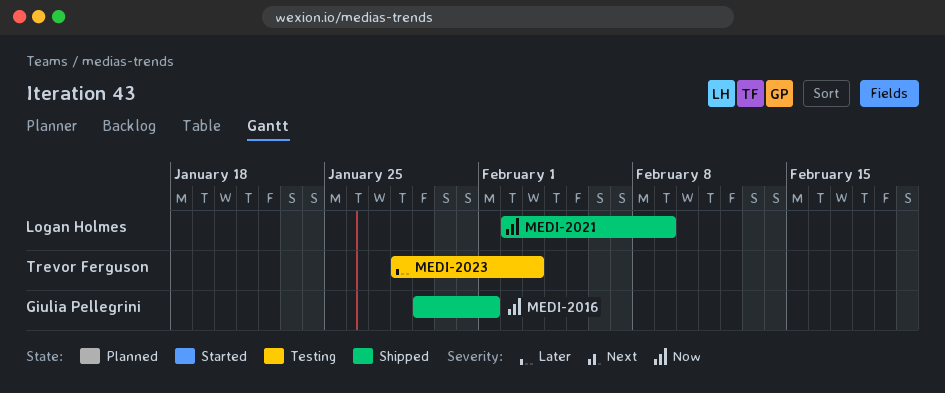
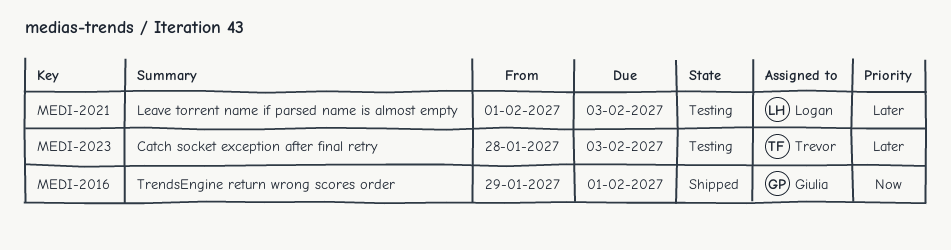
MEDI-2021, status: Shipped -> Testing
MEDI-2021, priority: Now -> Later
MEDI-2021, start: Feb 2 -> Feb 1
MEDI-2021, due: Feb 9 -> Feb 3

